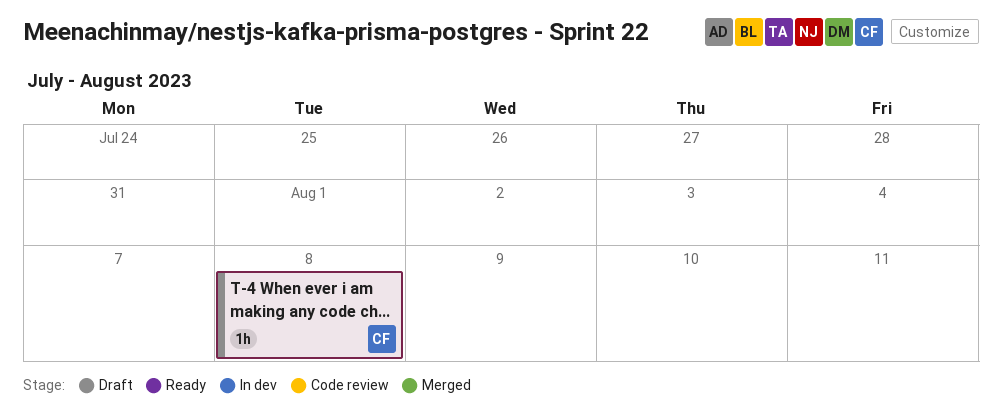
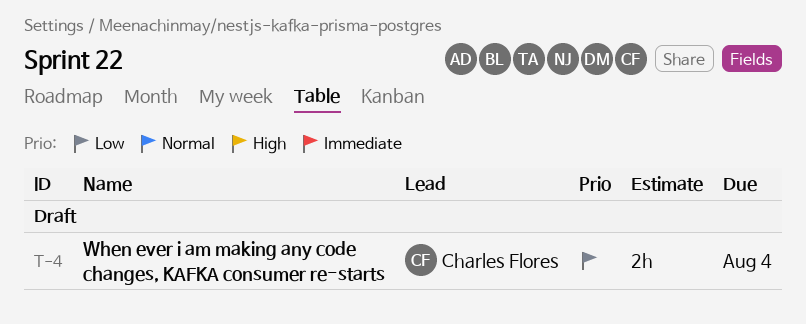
T-4, estimate: 1h -> 2h
T-4, due: Aug 8 -> Aug 4

